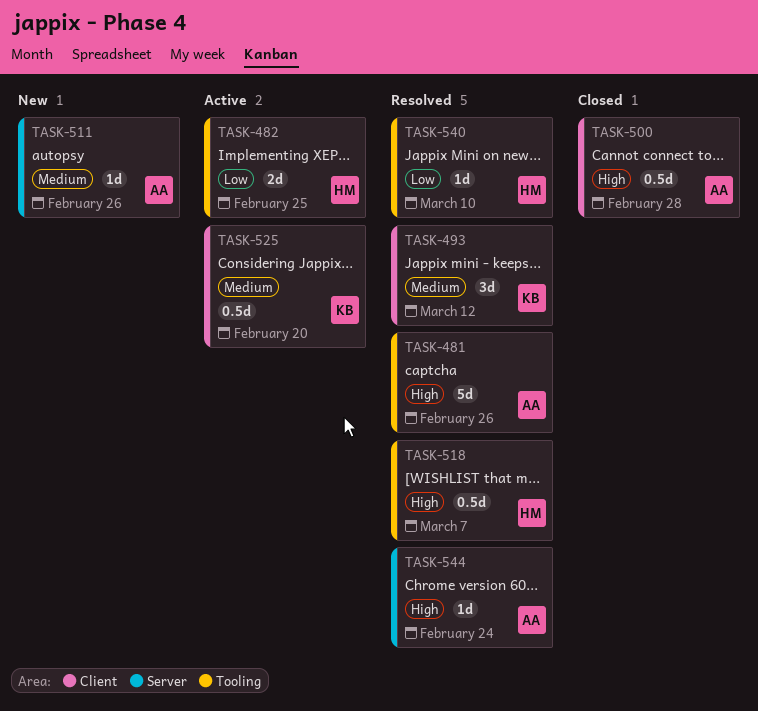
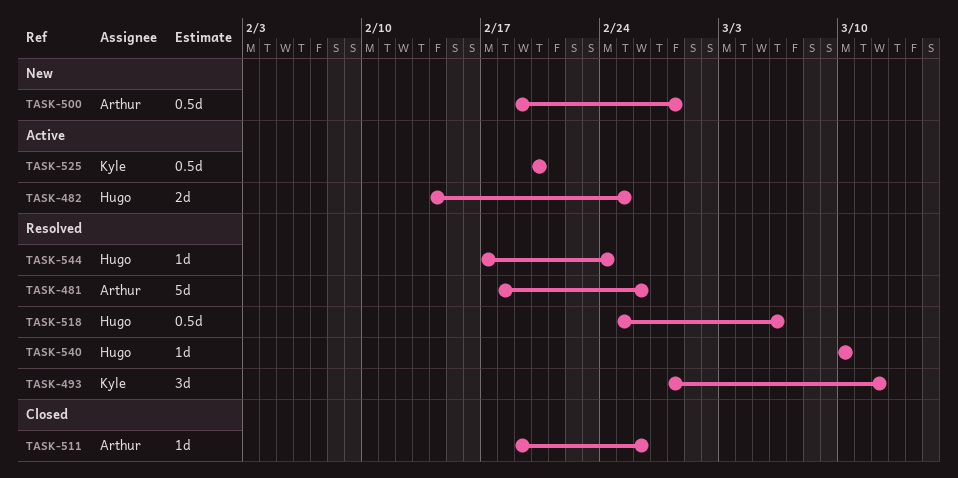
TASK-500, status: Closed -> New
TASK-511, status: New -> Closed
TASK-518, due: Mar 7 -> Mar 6
TASK-544, owner: Arthur -> Hugo

